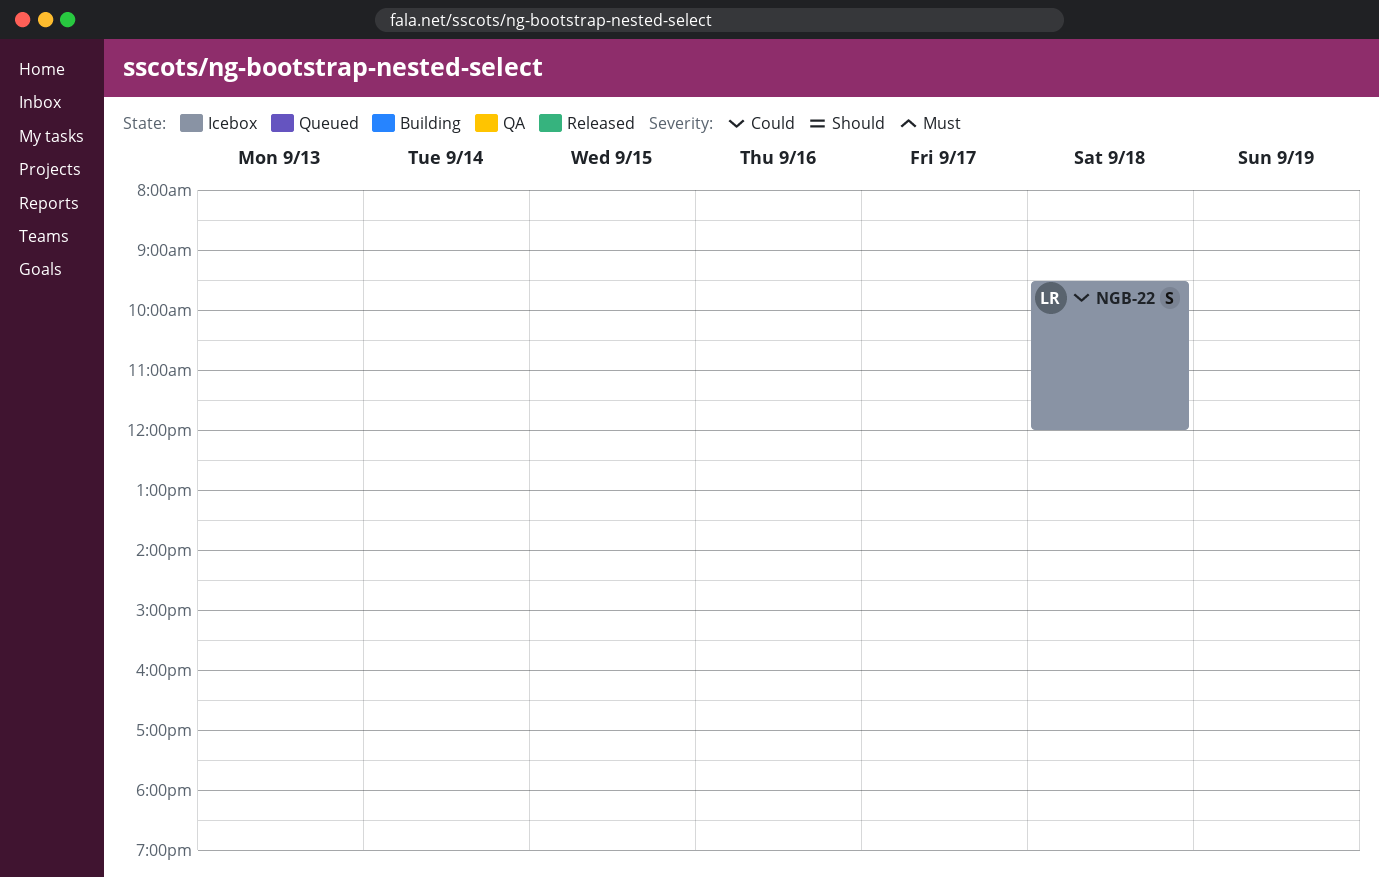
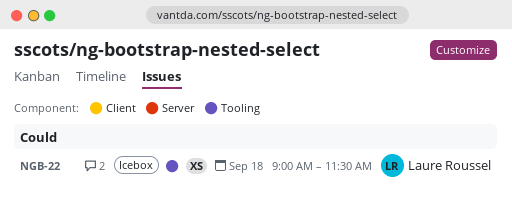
NGB-22, estimate: S -> XS
NGB-22, begins: 09:30 -> 09:00
NGB-22, ends: 12:00 -> 11:30

